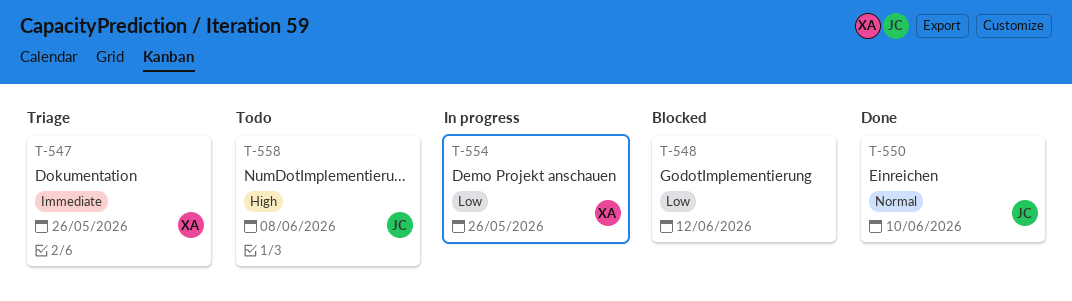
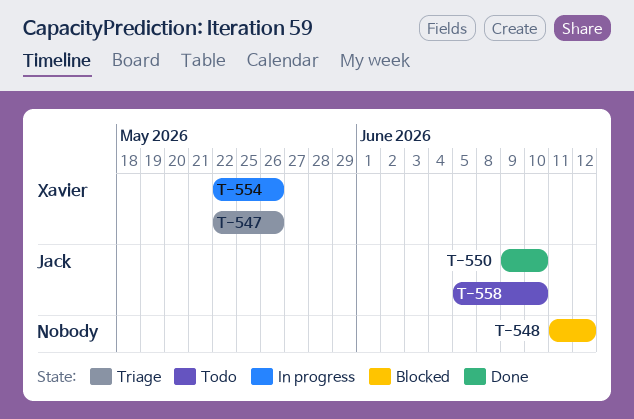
T-558, due: Jun 8 -> Jun 10

